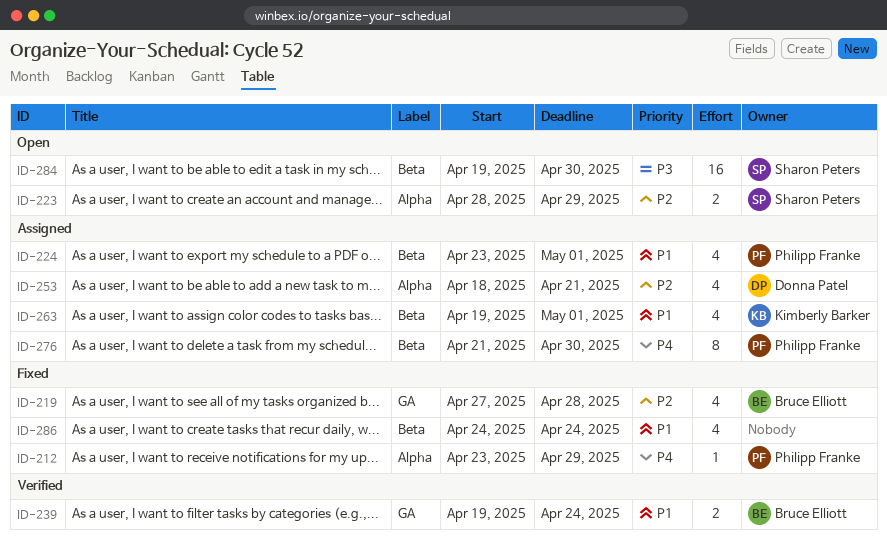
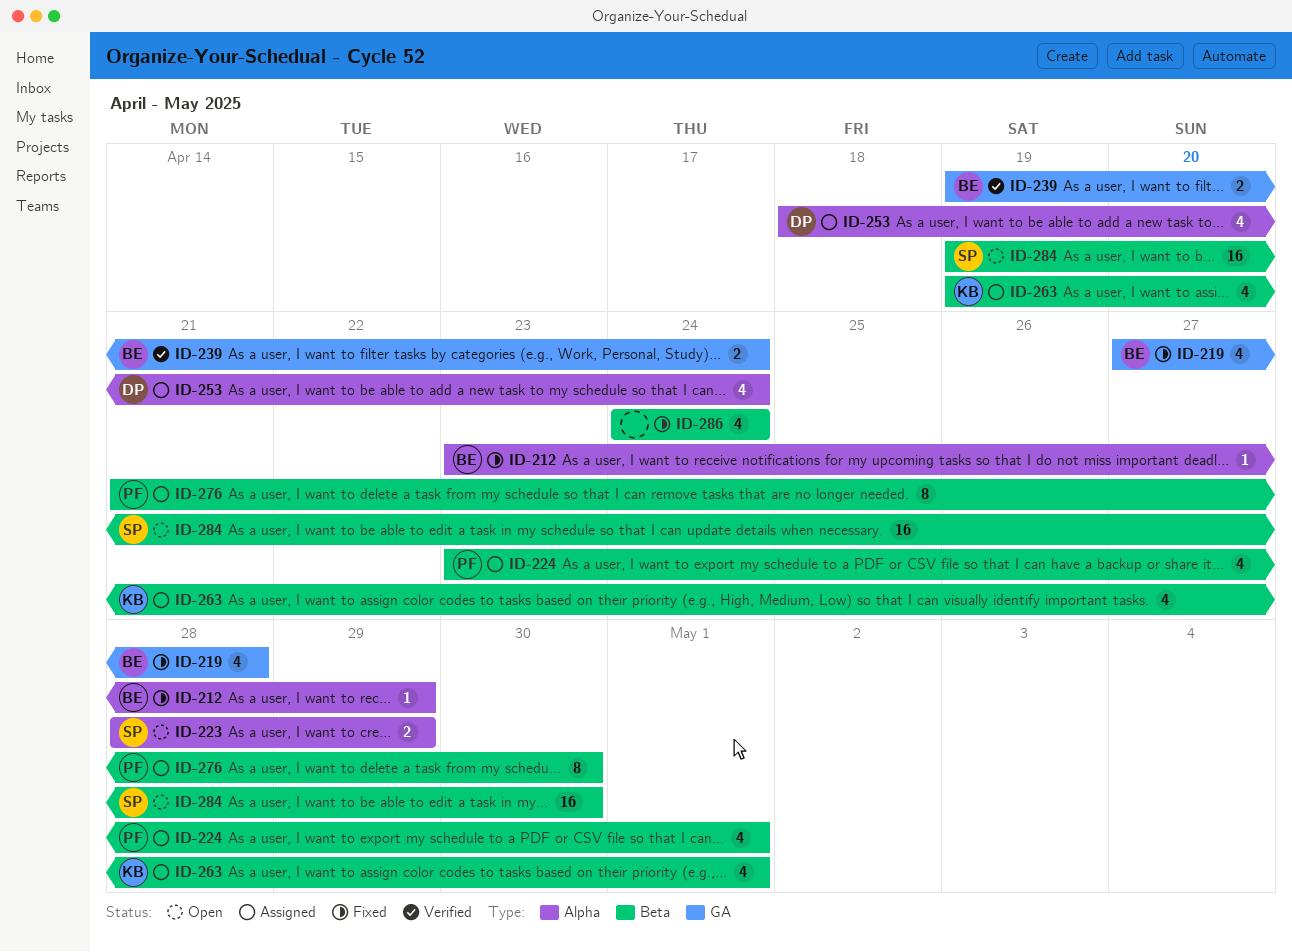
ID-212, owner: Philipp Franke -> Bruce Elliott
ID-253, due: Apr 21 -> Apr 24

